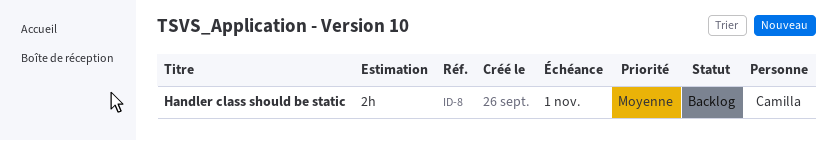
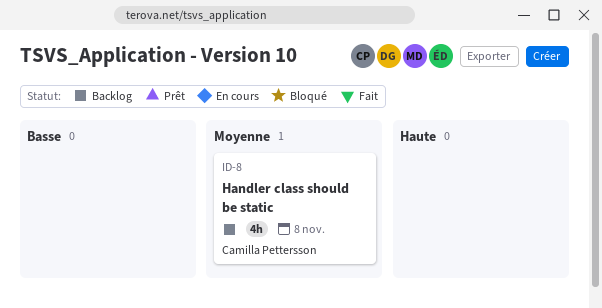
ID-8, estimate: 2h -> 4h
ID-8, due: Nov 1 -> Nov 8

